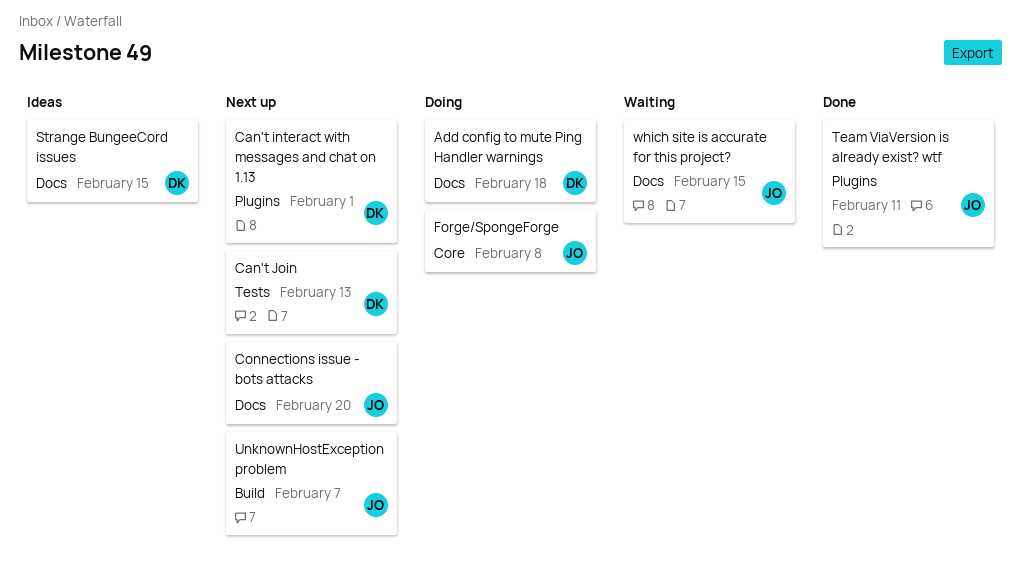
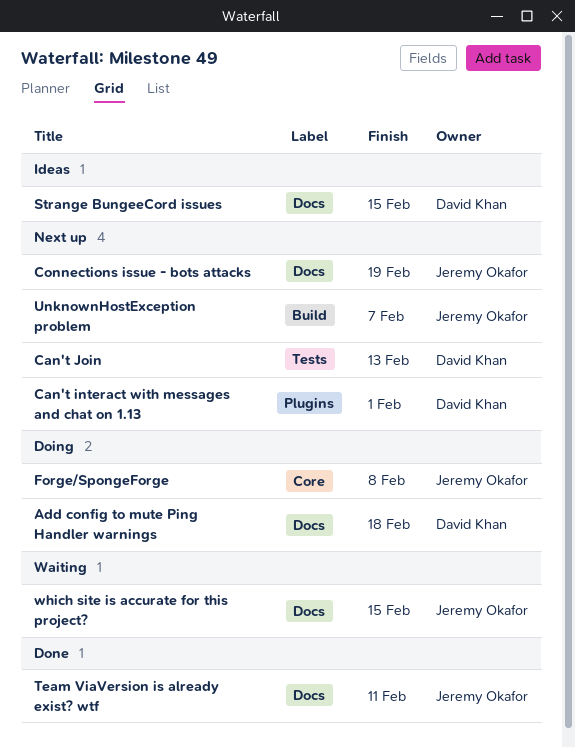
Connections issue - bots attacks, due: Feb 20 -> Feb 19
Team ViaVersion is already exist? wtf, label: Plugins -> Docs

